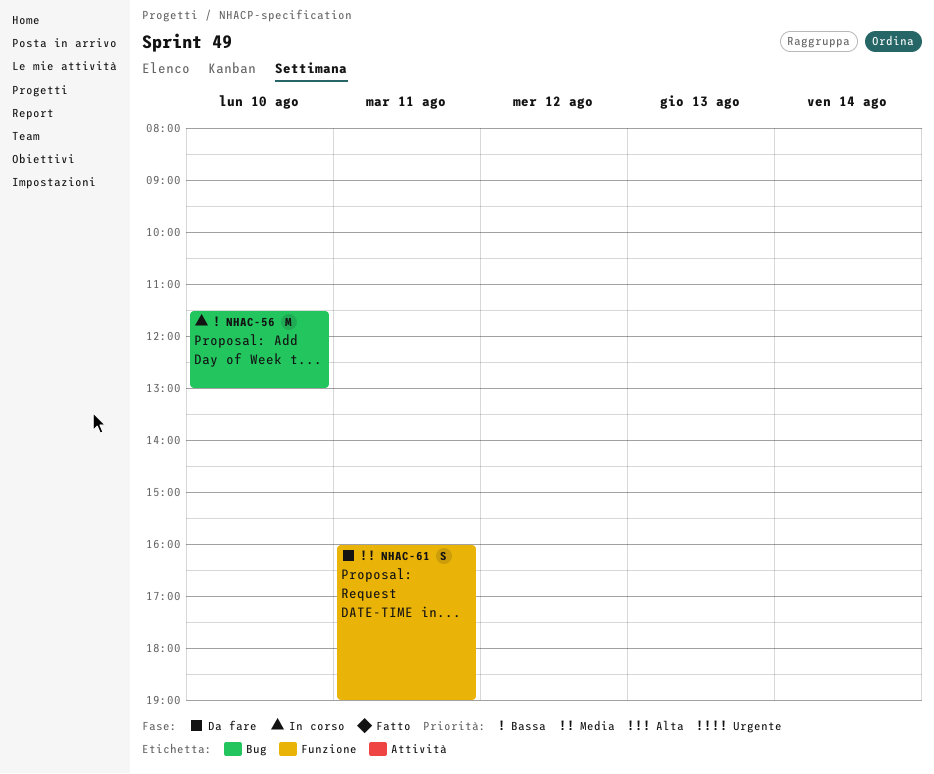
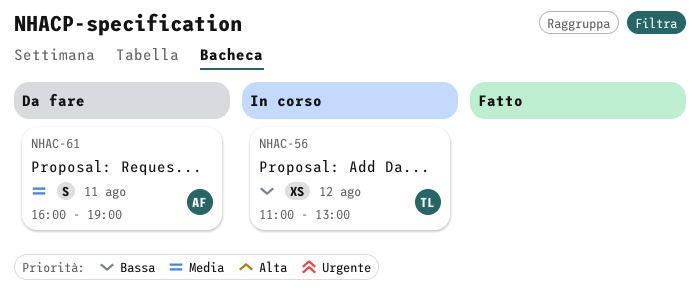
NHAC-56, estimate: M -> XS
NHAC-56, day: Aug 10 -> Aug 12
NHAC-56, begins: 11:30 -> 11:00

